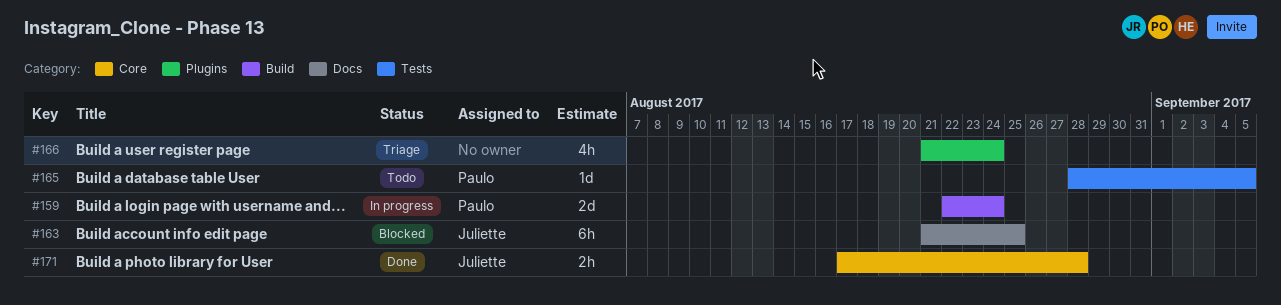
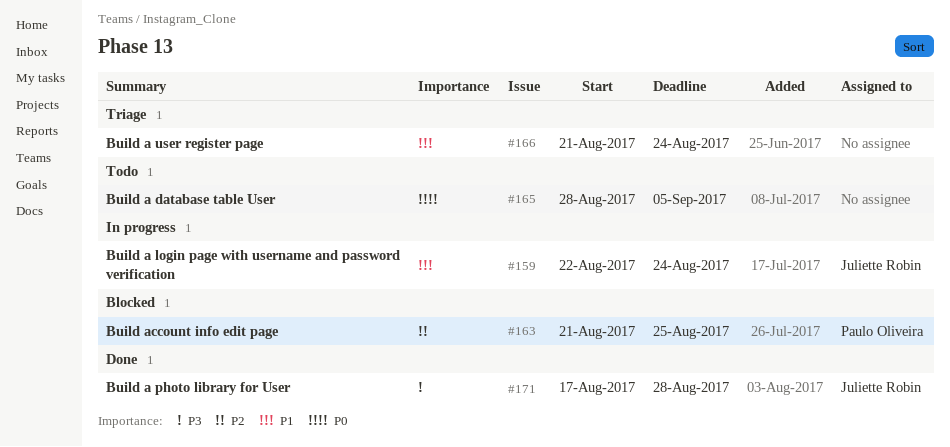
#159, owner: Paulo Oliveira -> Juliette Robin
#163, owner: Juliette Robin -> Paulo Oliveira
#165, owner: Paulo Oliveira -> none

